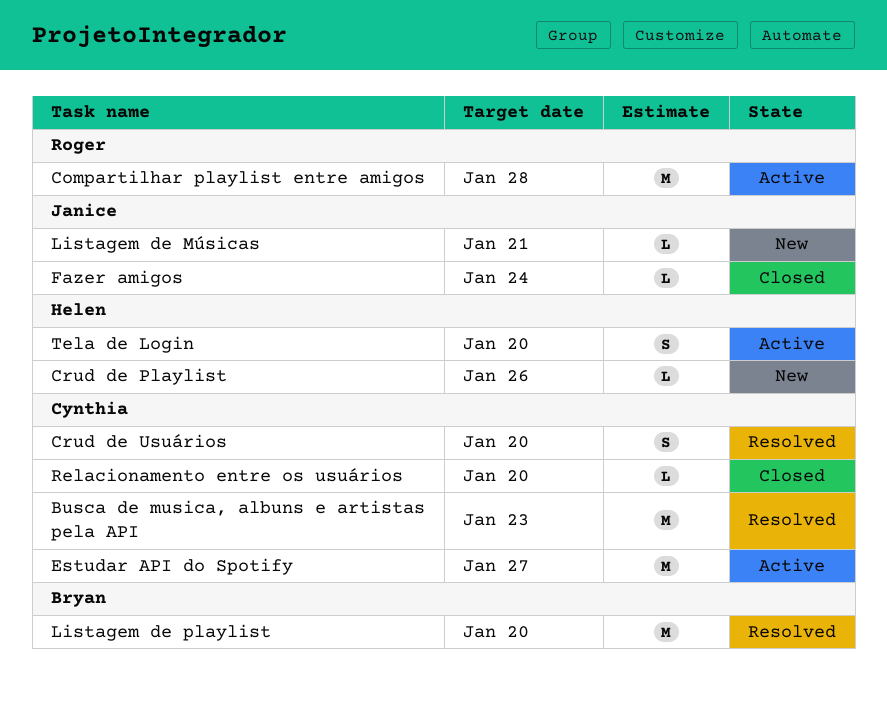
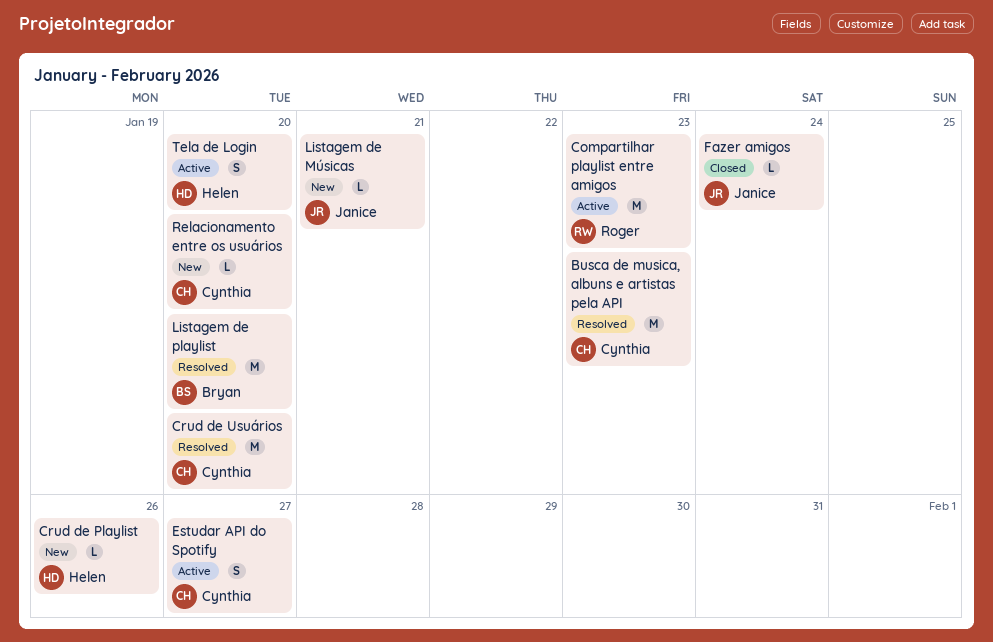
Compartilhar playlist entre amigos, due: Jan 28 -> Jan 23
Crud de Usuários, estimate: S -> M
Estudar API do Spotify, estimate: M -> S
Relacionamento entre os usuários, status: Closed -> New

